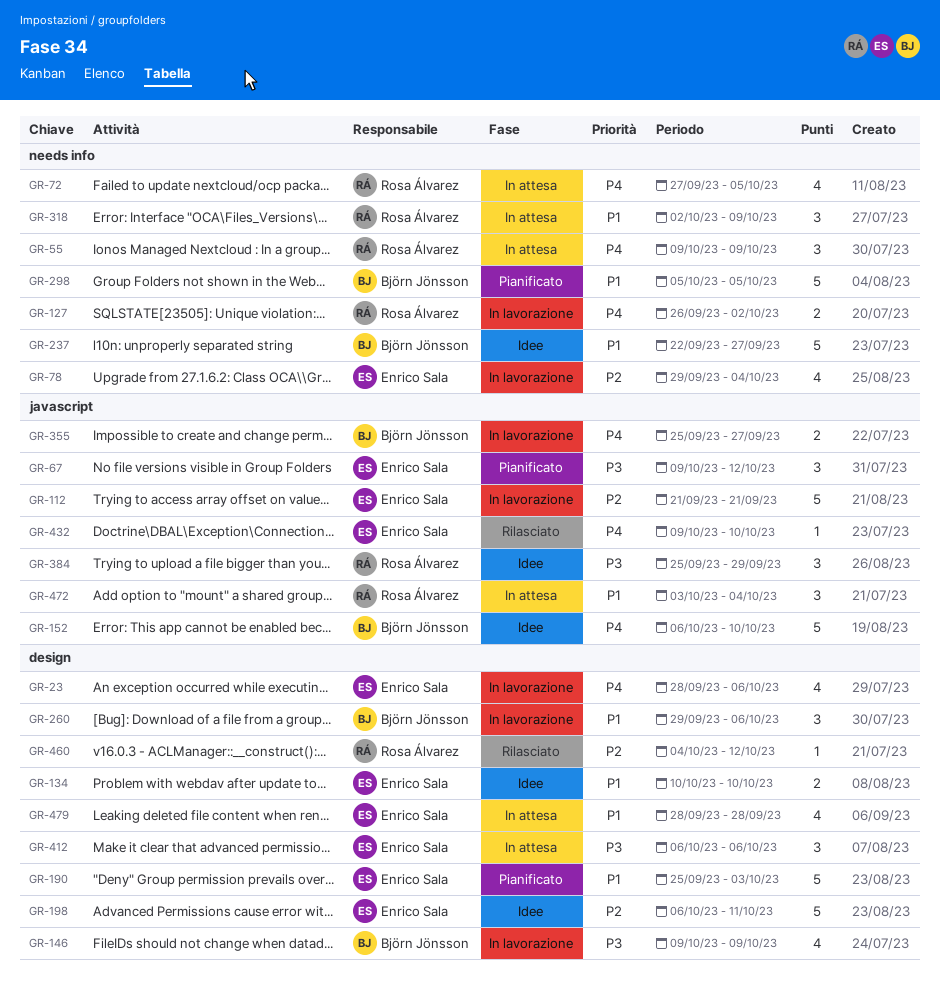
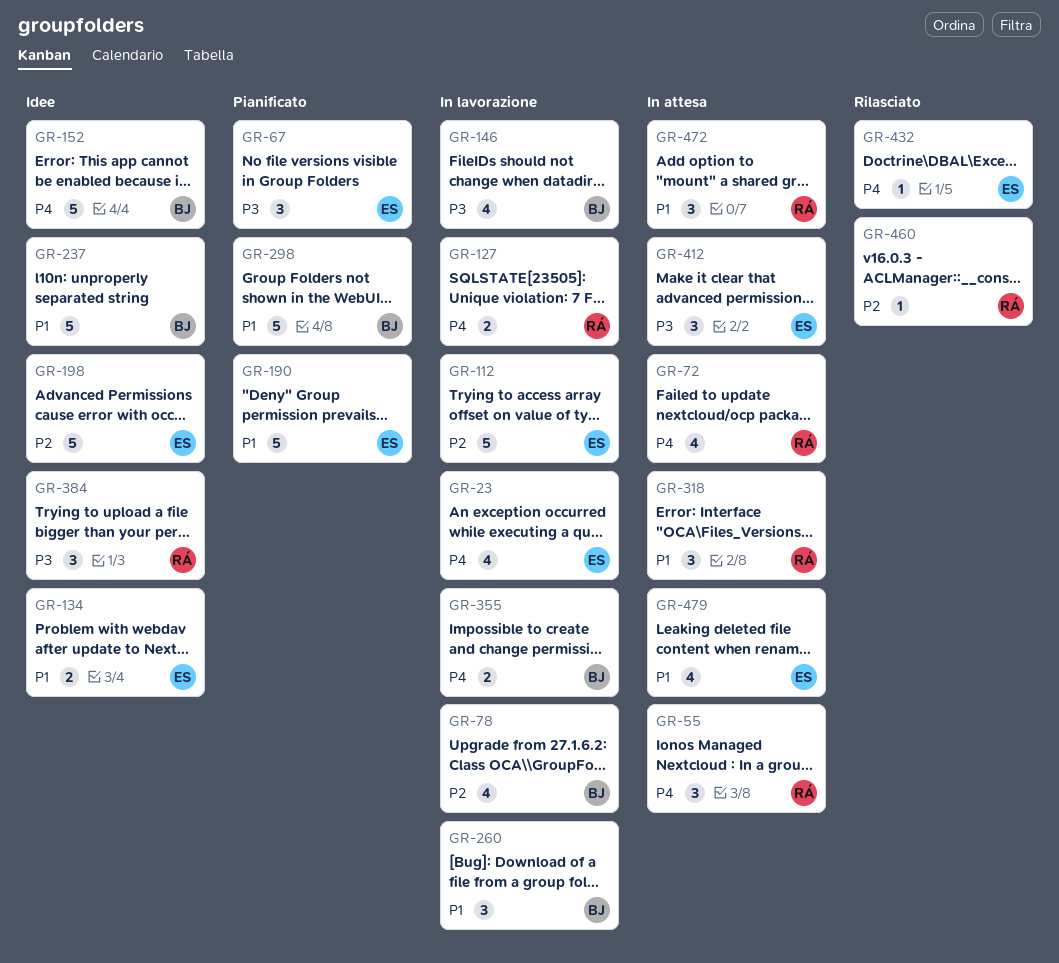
GR-78, owner: Enrico Sala -> Björn Jönsson

